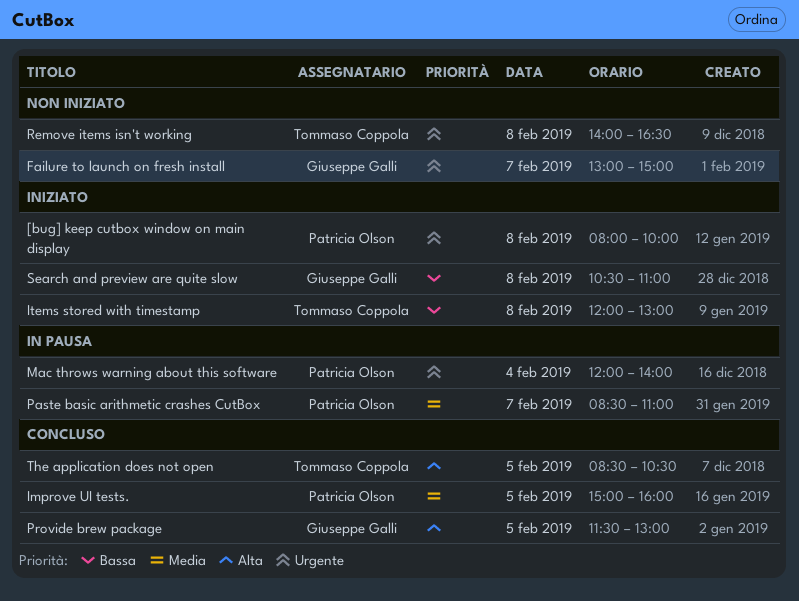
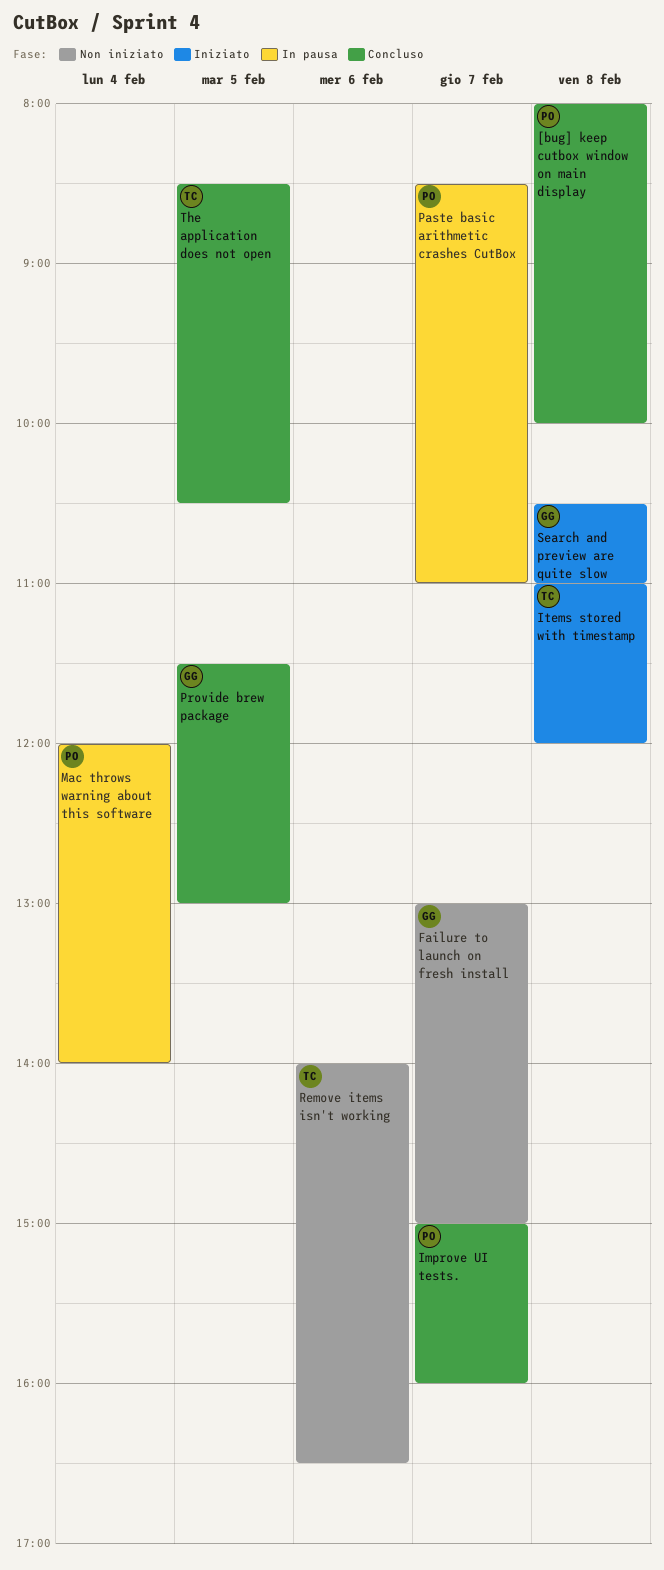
[bug] keep cutbox window on main display, status: Iniziato -> Concluso
Improve UI tests., day: Feb 5 -> Feb 7
Items stored with timestamp, begins: 12:00 -> 11:00
Items stored with timestamp, ends: 13:00 -> 12:00
Remove items isn't working, day: Feb 8 -> Feb 6

